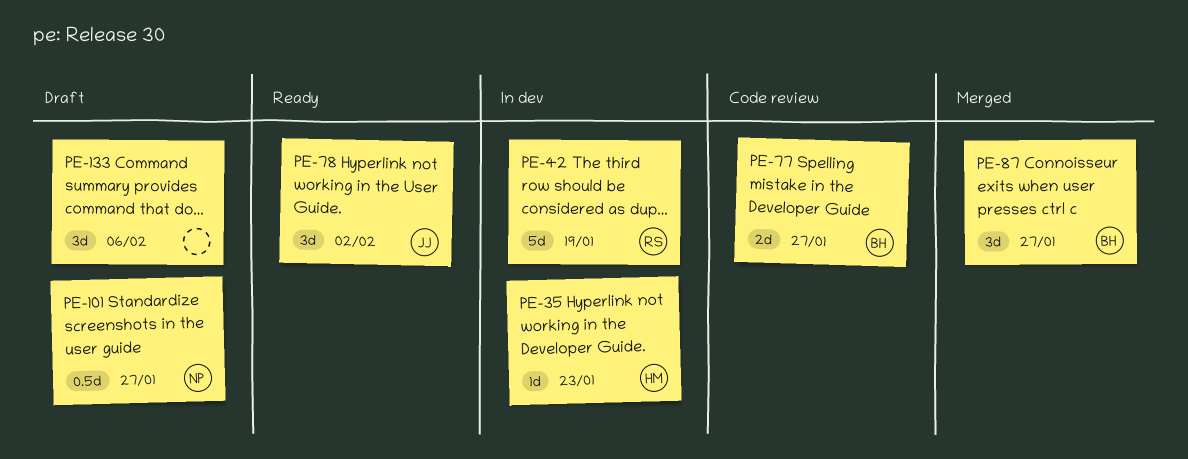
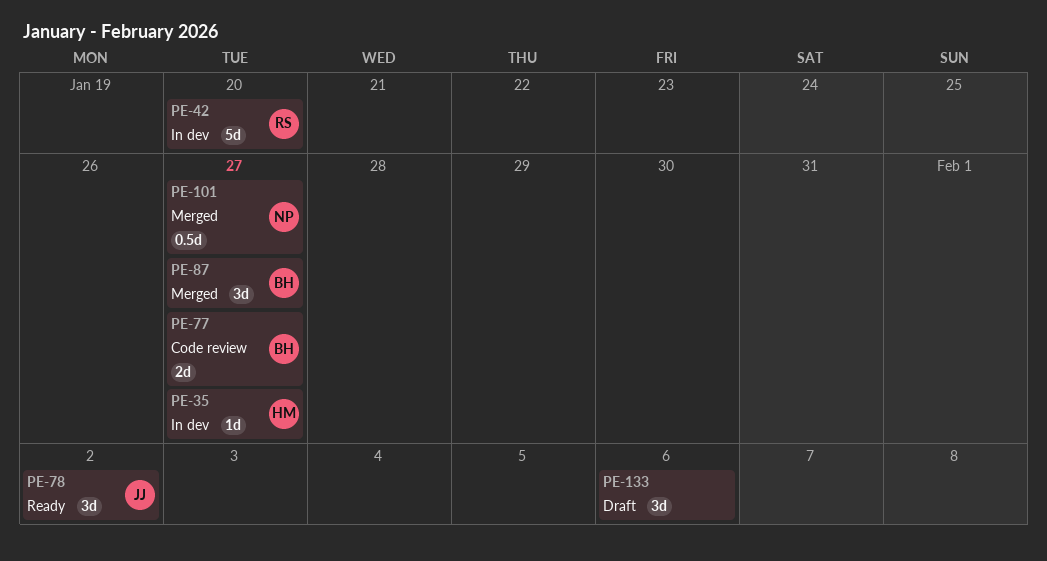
PE-35, due: Jan 23 -> Jan 27
PE-42, due: Jan 19 -> Jan 20
PE-101, status: Draft -> Merged

